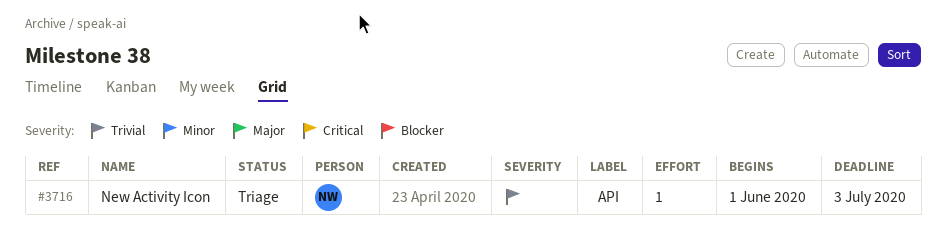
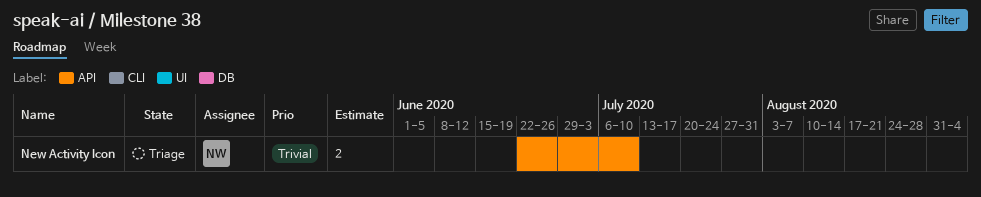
New Activity Icon, estimate: 1 -> 2
New Activity Icon, start: Jun 1 -> Jun 22
New Activity Icon, due: Jul 3 -> Jul 10

